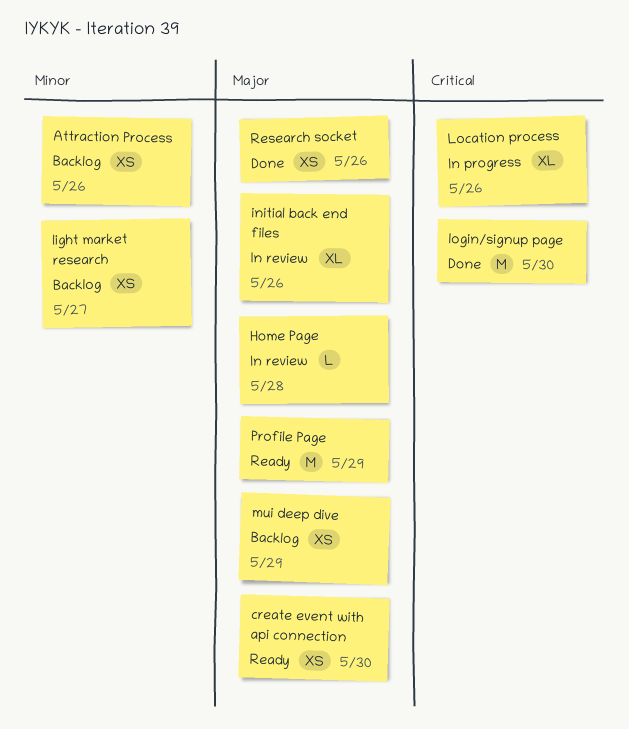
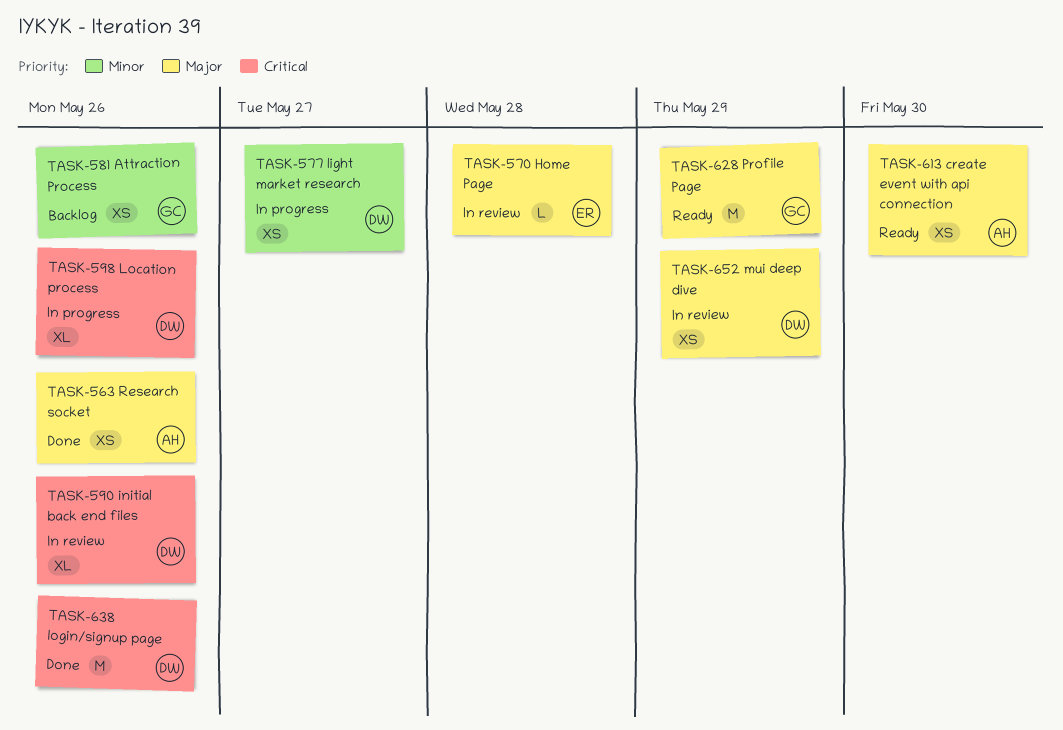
initial back end files, priority: Major -> Critical
light market research, status: Backlog -> In progress
login/signup page, due: May 30 -> May 26
mui deep dive, status: Backlog -> In review

